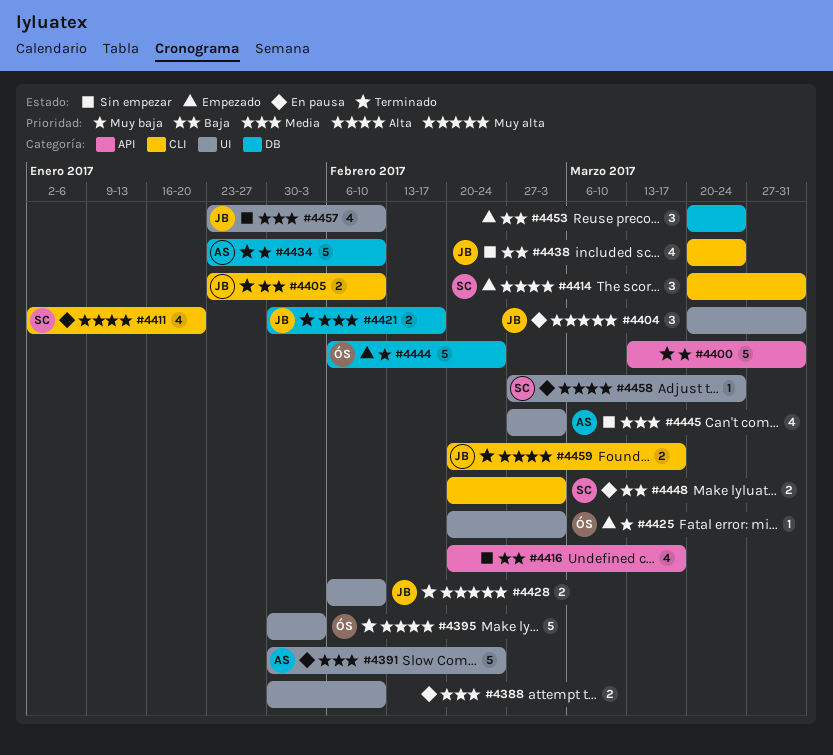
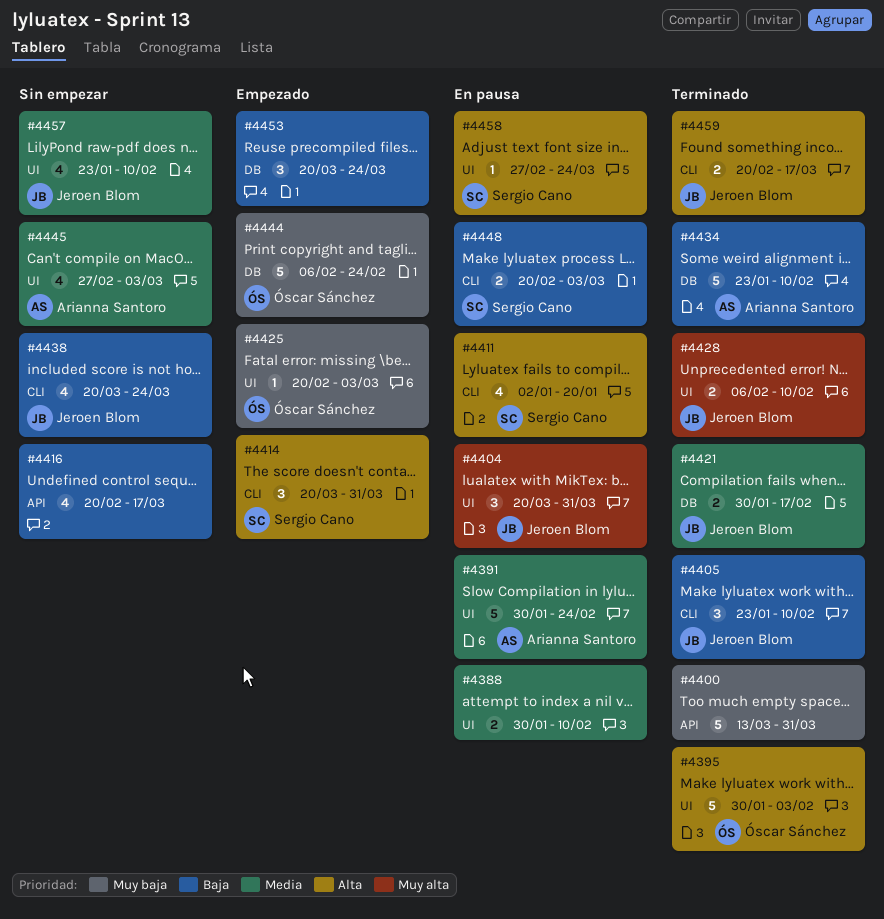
#4405, estimate: 2 -> 3
#4434, priority: Muy baja -> Baja

